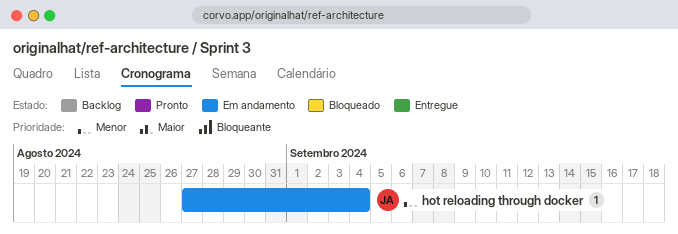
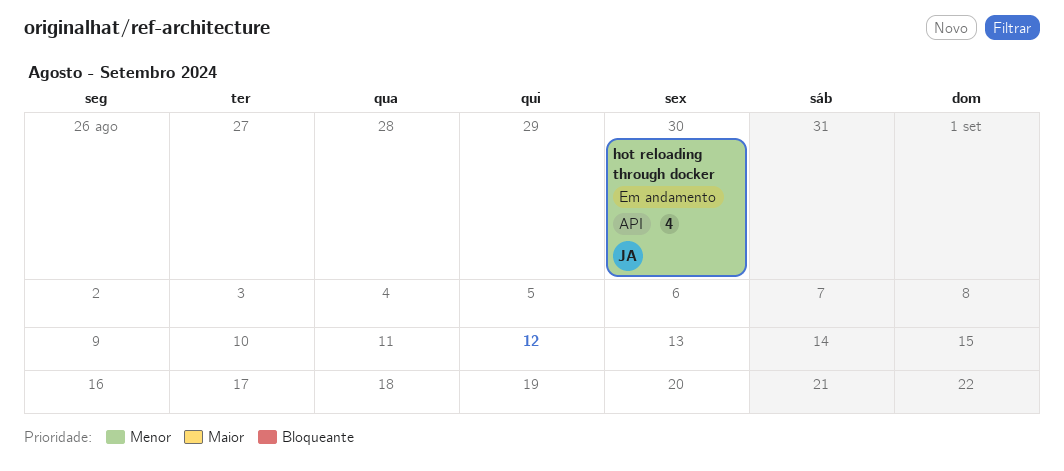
hot reloading through docker, estimate: 1 -> 4
hot reloading through docker, due: Sep 4 -> Aug 30

